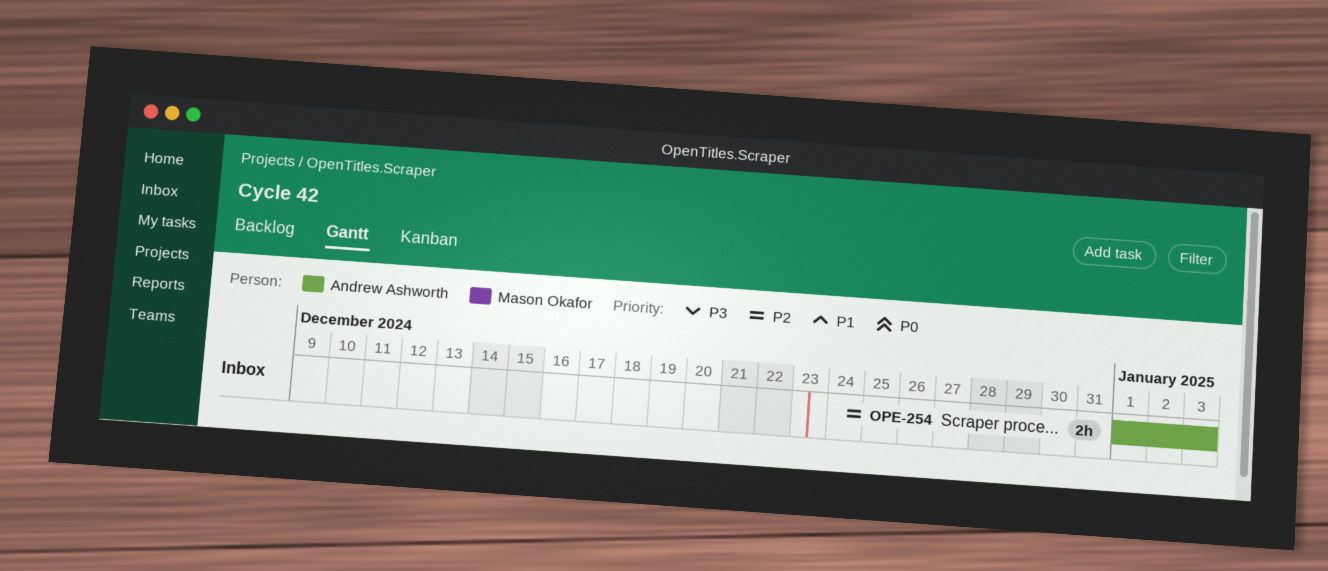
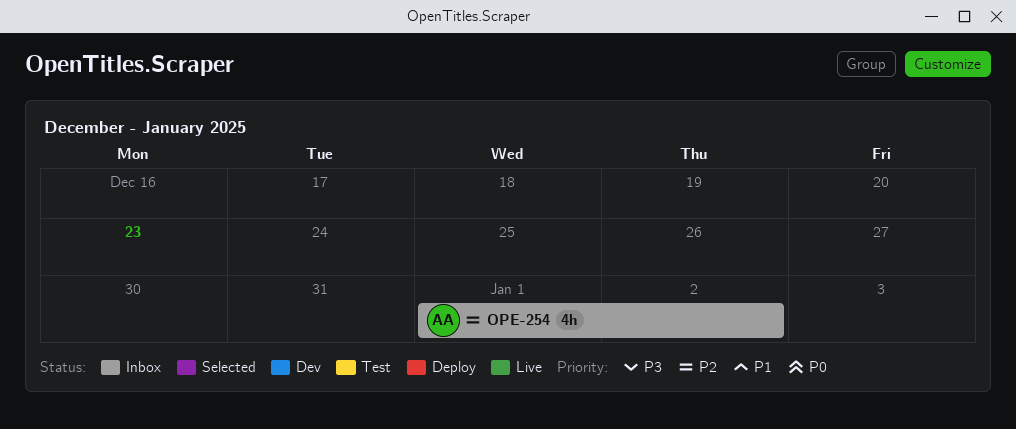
OPE-254, estimate: 2h -> 4h
OPE-254, due: Jan 3 -> Jan 2

